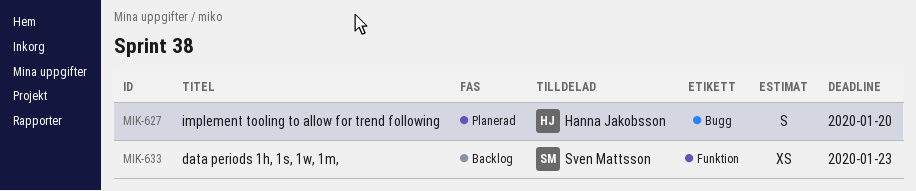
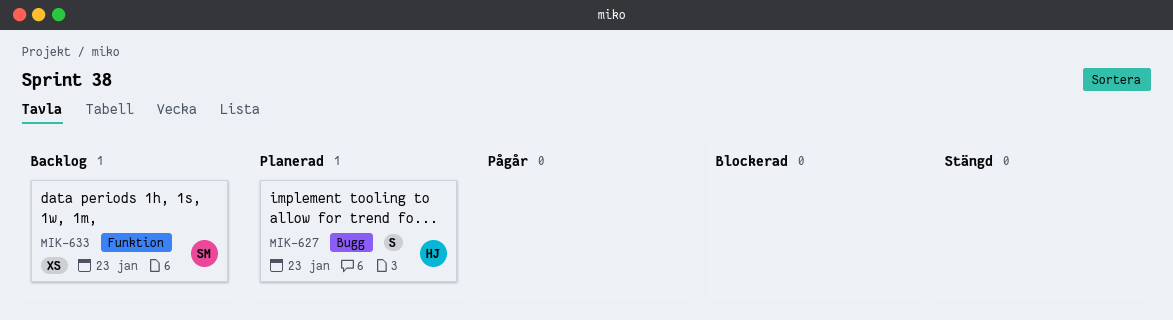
MIK-627, due: Jan 20 -> Jan 23

